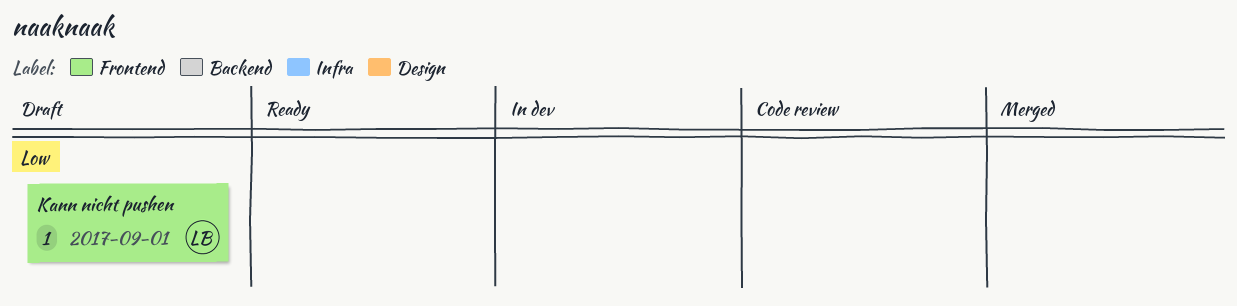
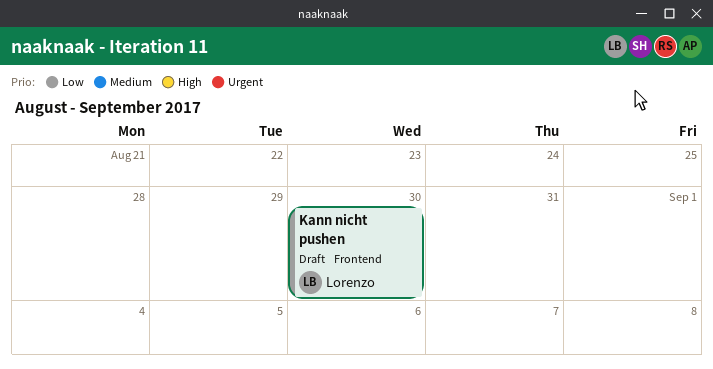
Kann nicht pushen, due: Sep 1 -> Aug 30

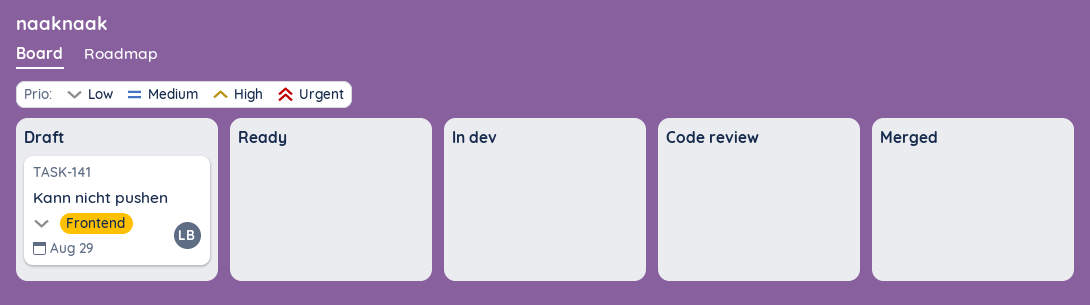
Kann nicht pushen, due: Aug 30 -> Aug 29

